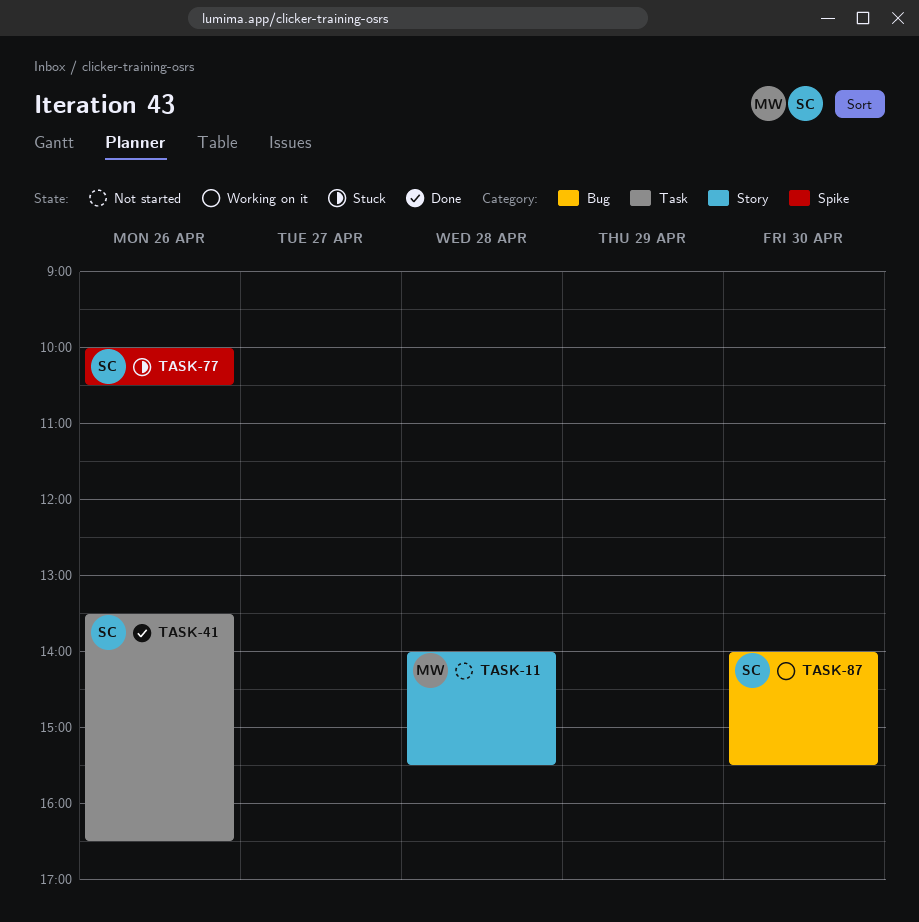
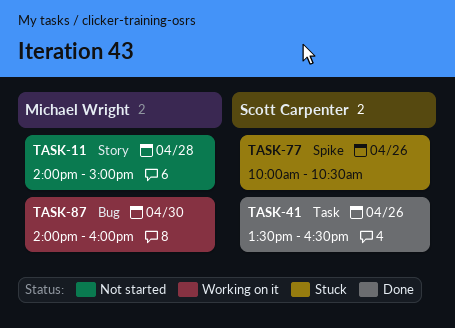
TASK-11, ends: 15:30 -> 15:00
TASK-87, owner: Scott Carpenter -> Michael Wright
TASK-87, ends: 15:30 -> 16:00

